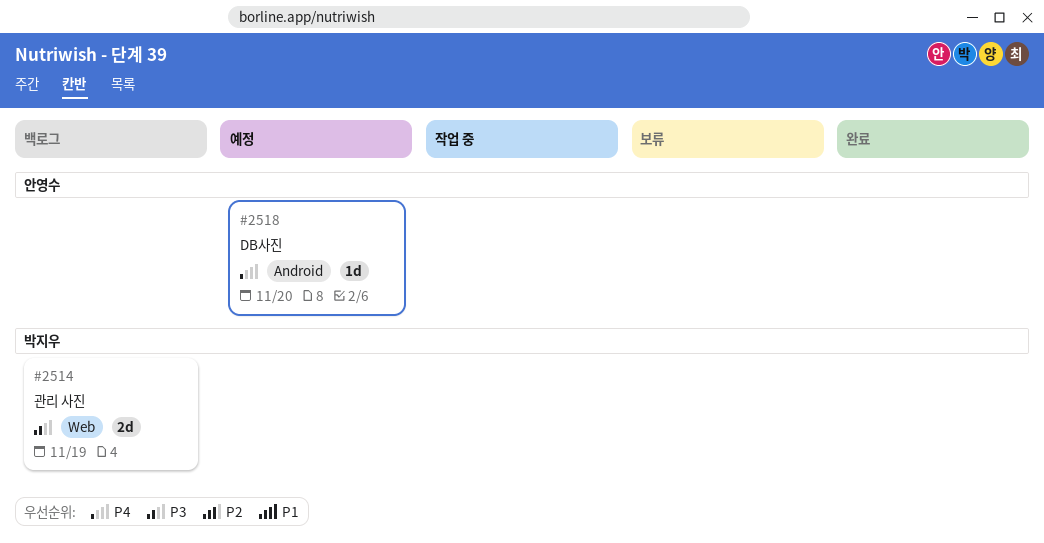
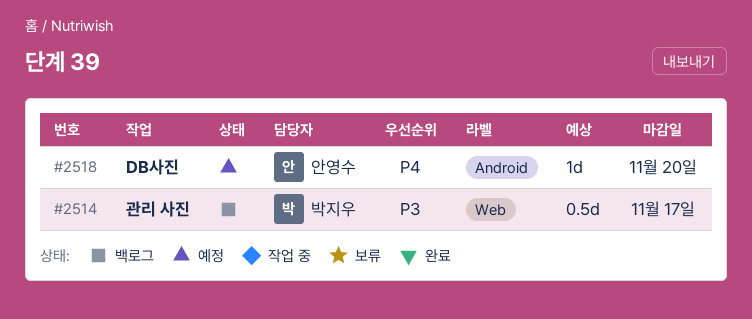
#2514, estimate: 2d -> 0.5d
#2514, due: Nov 19 -> Nov 17

